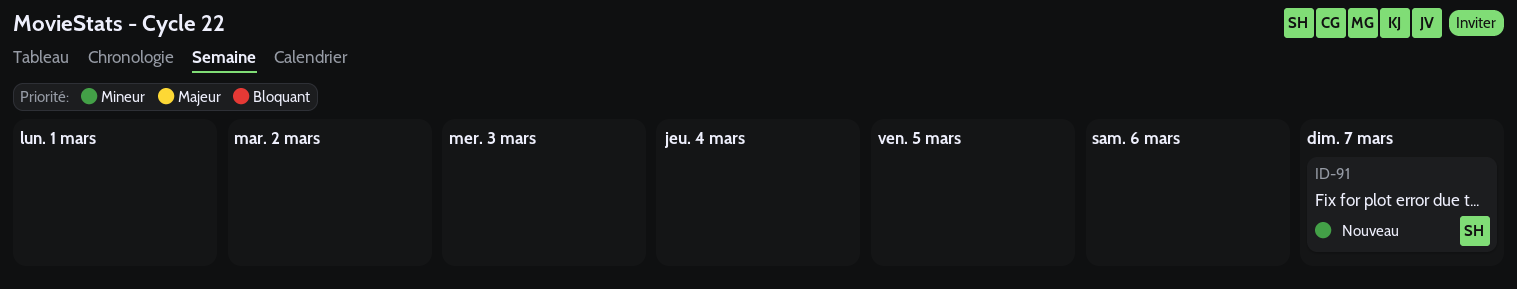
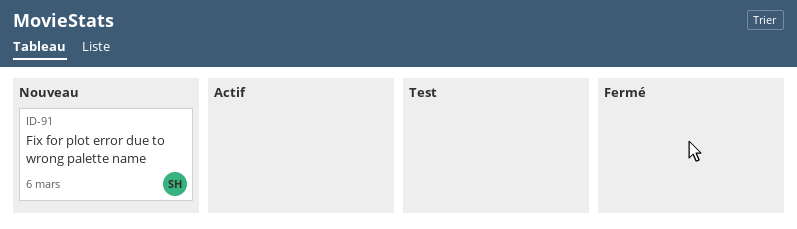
ID-91, due: Mar 7 -> Mar 6

